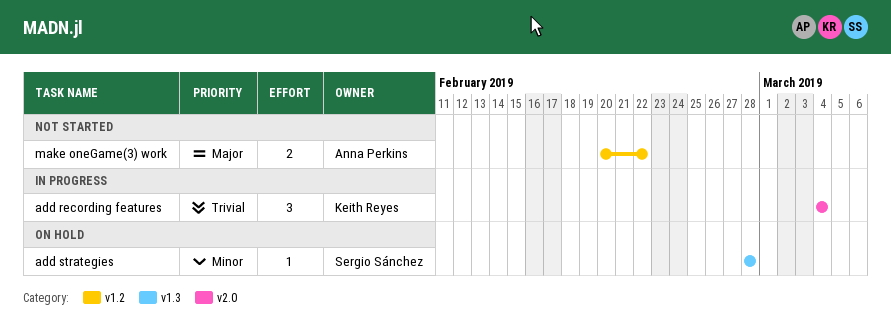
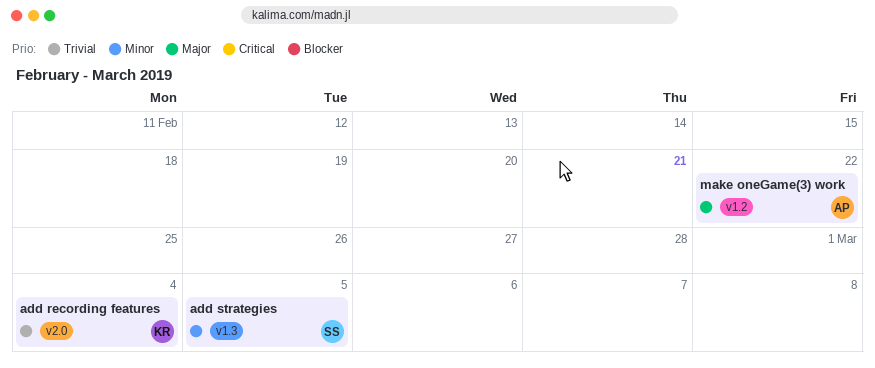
add strategies, due: Feb 28 -> Mar 5

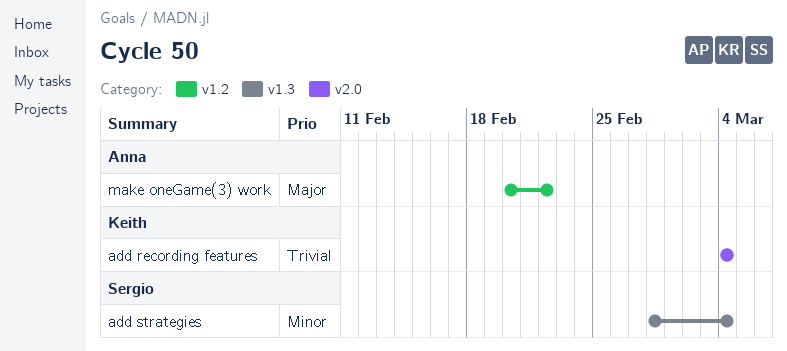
add strategies, due: Mar 5 -> Mar 4

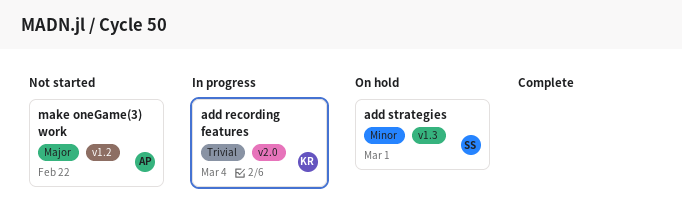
add strategies, due: Mar 4 -> Mar 1

